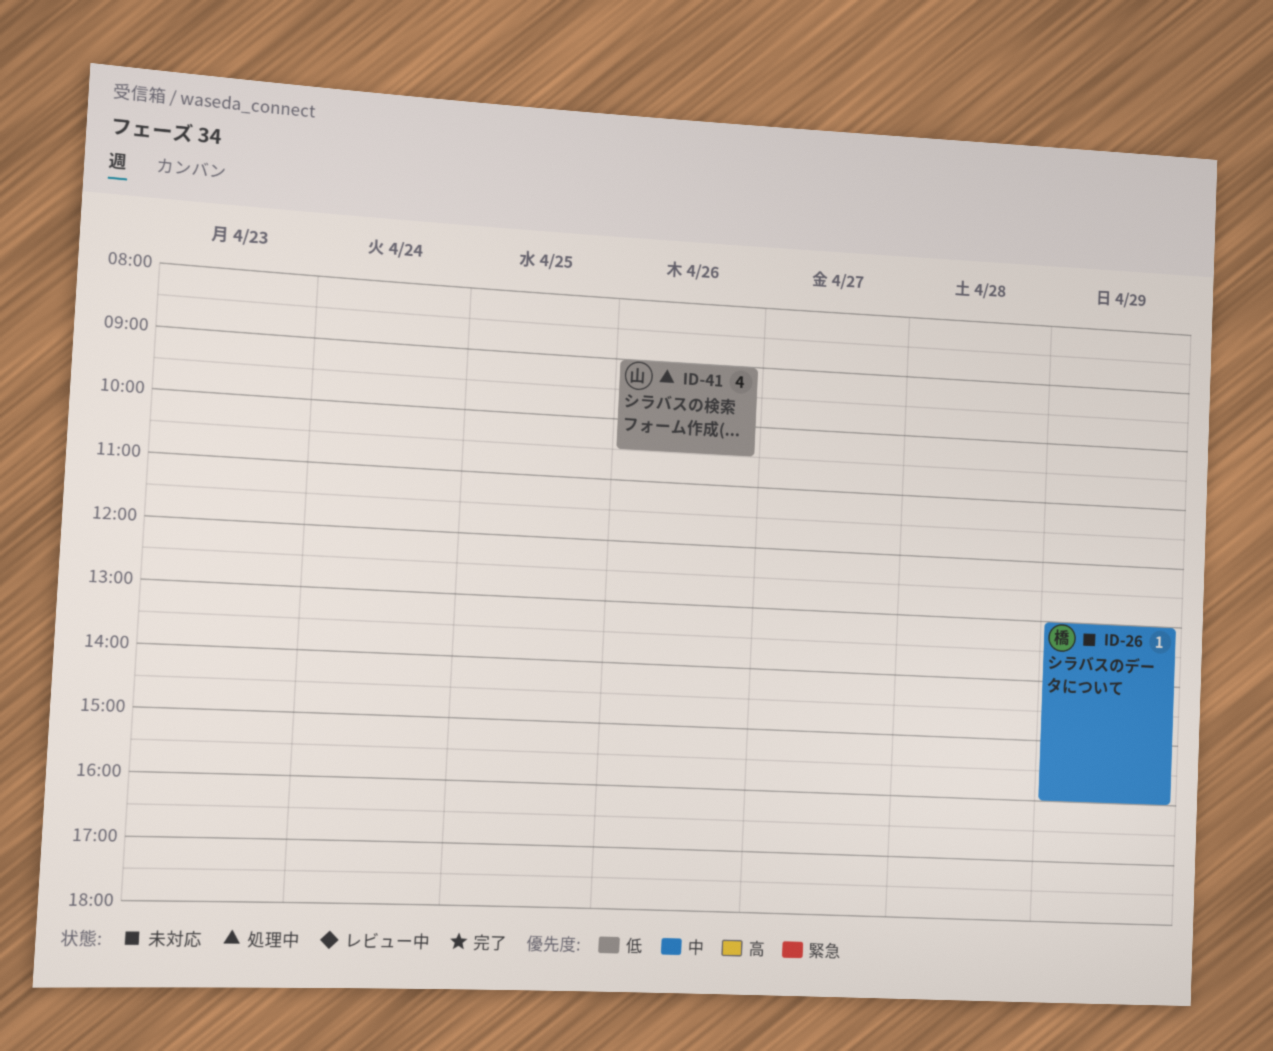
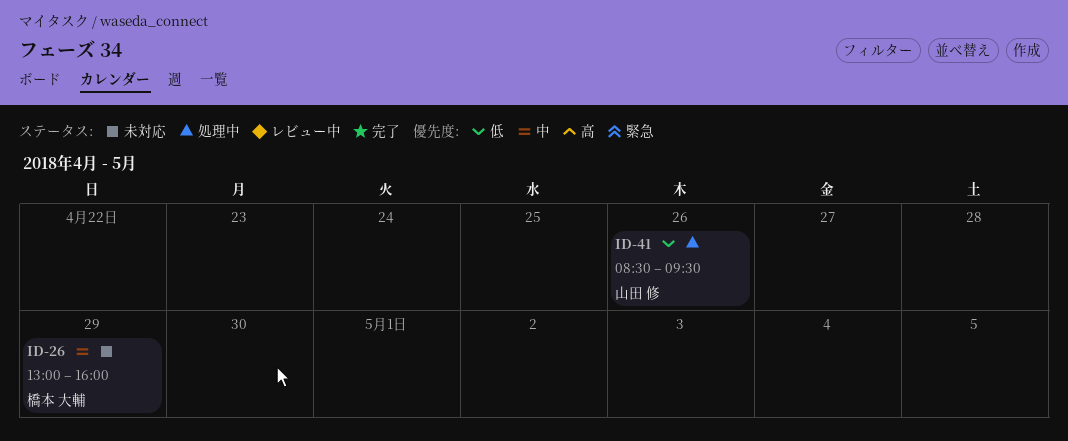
ID-41, begins: 09:00 -> 08:30
ID-41, ends: 10:30 -> 09:30

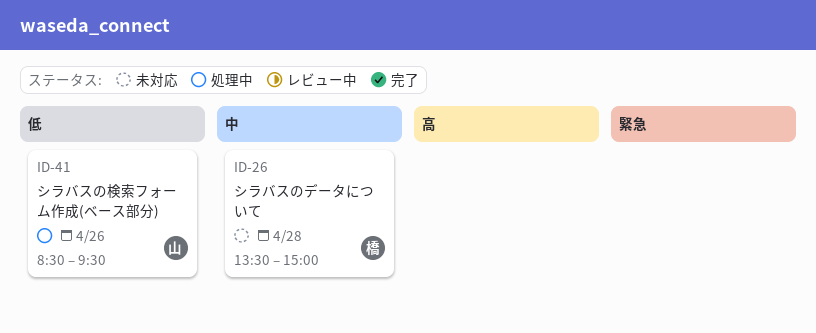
ID-26, day: Apr 29 -> Apr 28
ID-26, begins: 13:00 -> 13:30
ID-26, ends: 16:00 -> 15:00

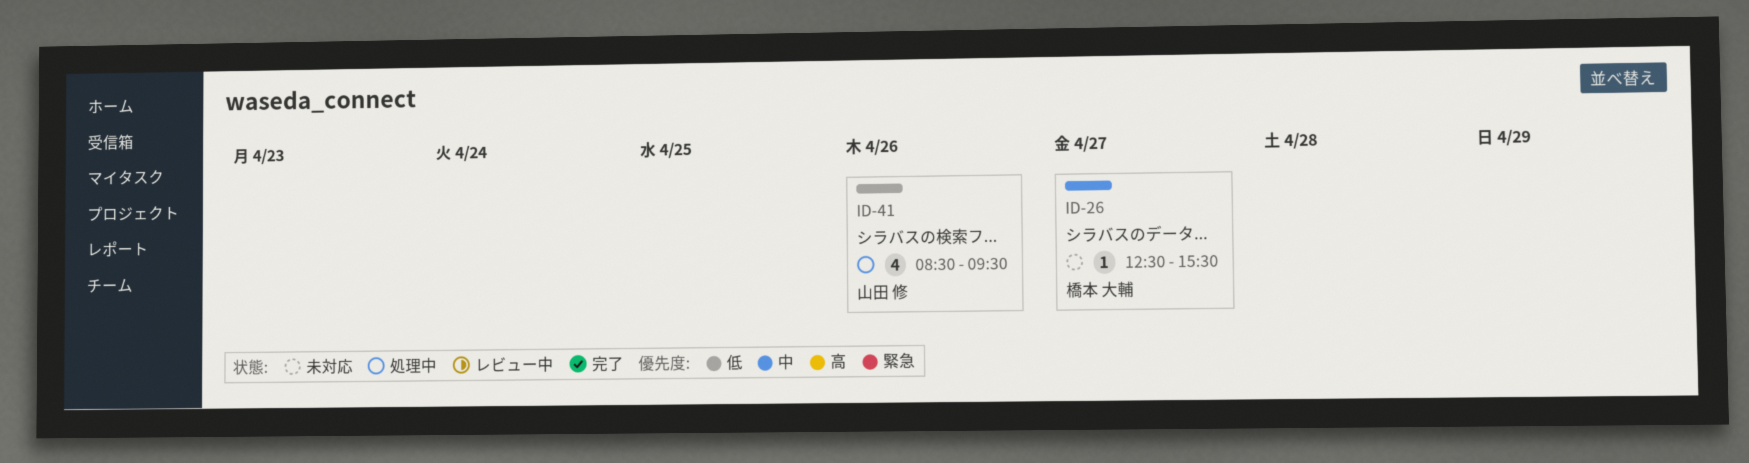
ID-26, day: Apr 28 -> Apr 27
ID-26, begins: 13:30 -> 12:30
ID-26, ends: 15:00 -> 15:30

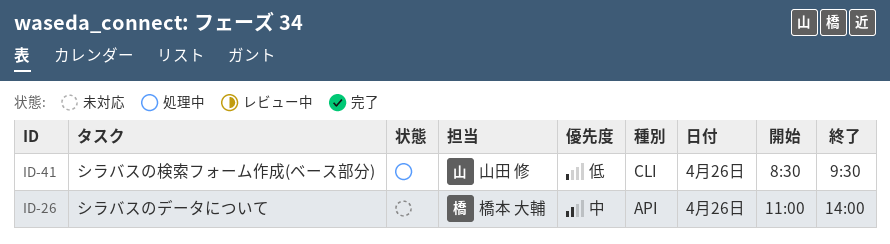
ID-26, day: Apr 27 -> Apr 26
ID-26, begins: 12:30 -> 11:00
ID-26, ends: 15:30 -> 14:00

